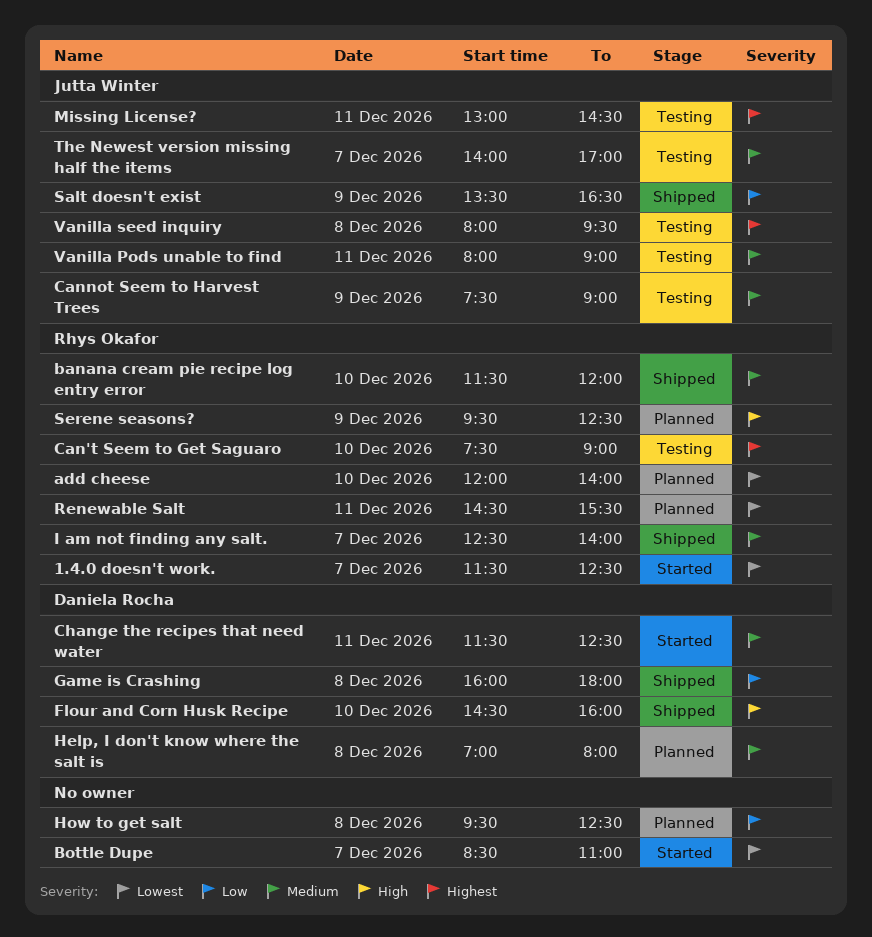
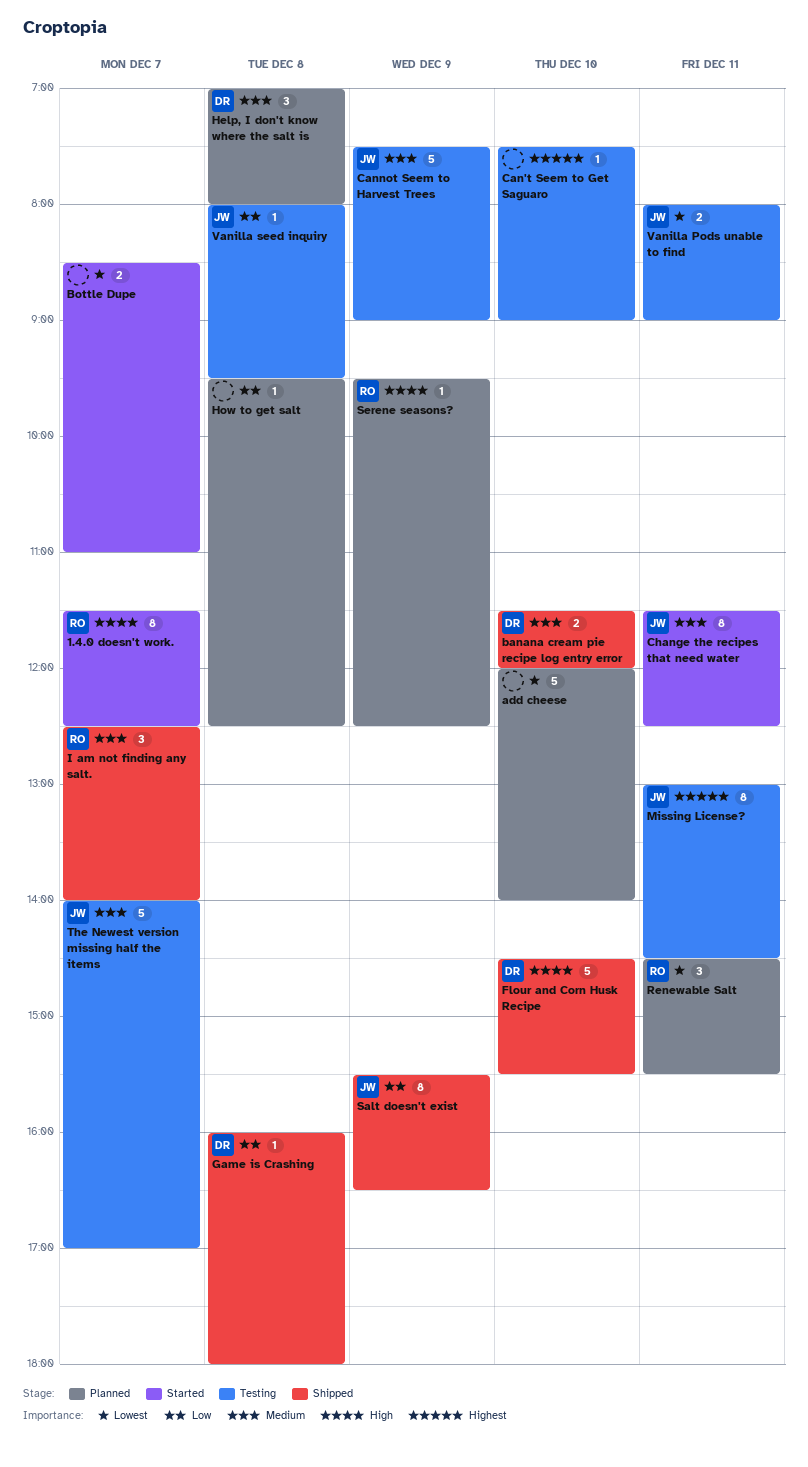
1.4.0 doesn't work., priority: Lowest -> High
add cheese, owner: Rhys Okafor -> none
banana cream pie recipe log entry error, owner: Rhys Okafor -> Daniela Rocha
Can't Seem to Get Saguaro, owner: Rhys Okafor -> none
Change the recipes that need water, owner: Daniela Rocha -> Jutta Winter
Flour and Corn Husk Recipe, ends: 16:00 -> 15:30
Salt doesn't exist, begins: 13:30 -> 15:30
Vanilla Pods unable to find, priority: Medium -> Lowest
Vanilla seed inquiry, priority: Highest -> Low

